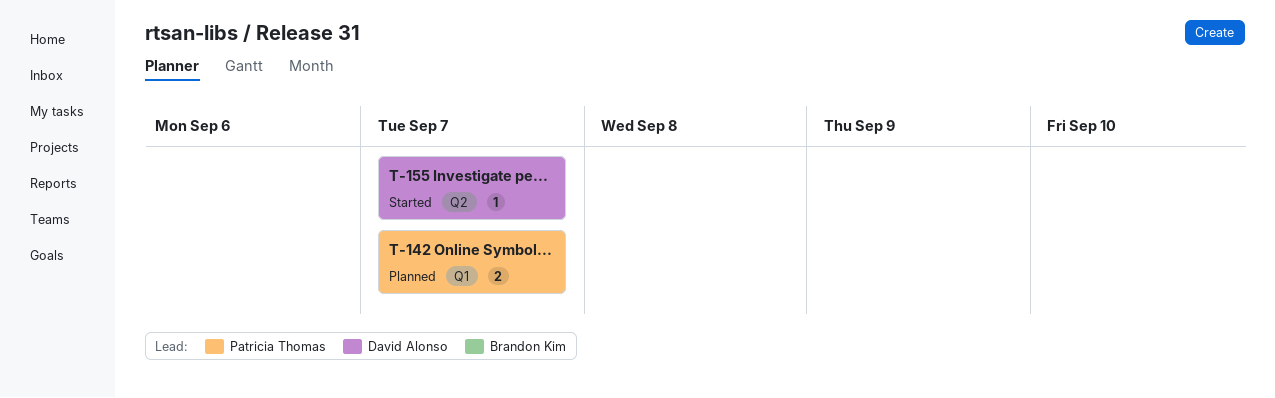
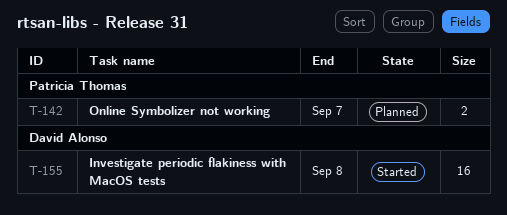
T-155, estimate: 1 -> 16
T-155, due: Sep 7 -> Sep 8

